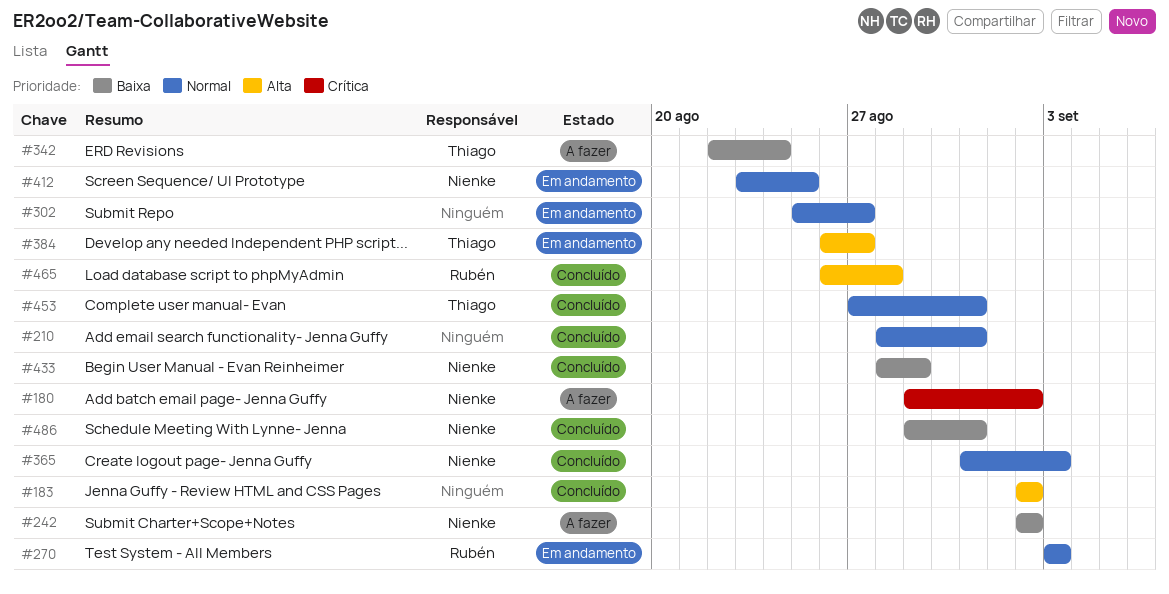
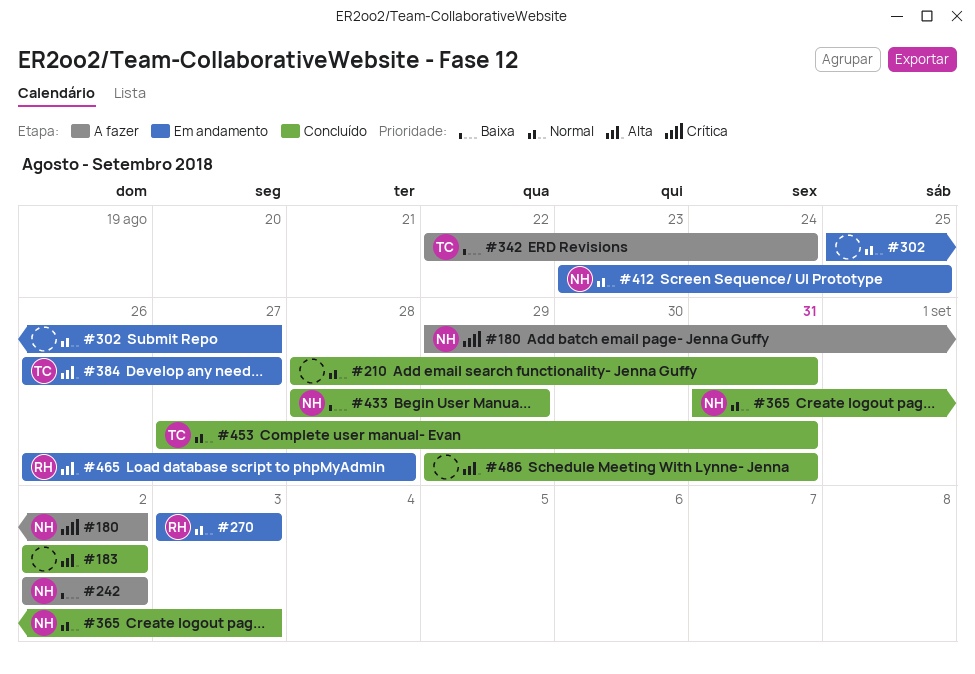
#465, status: Concluído -> Em andamento
#486, owner: Nienke -> none
#486, priority: Baixa -> Alta

